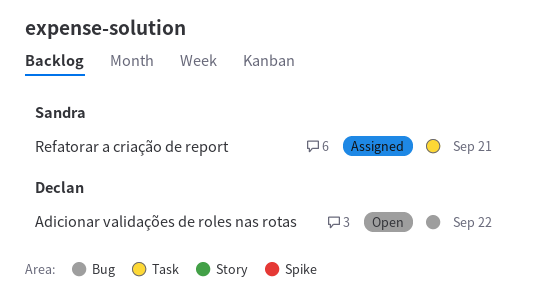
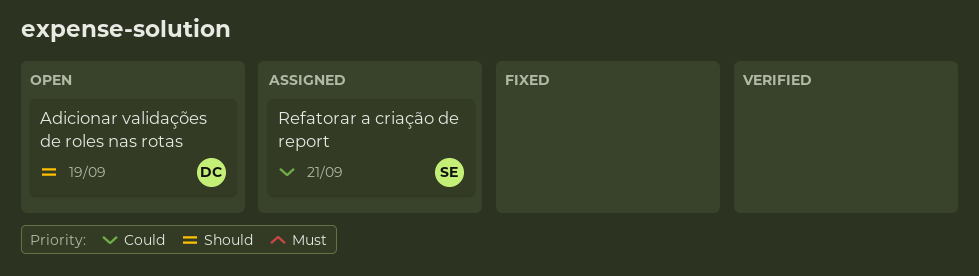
Adicionar validações de roles nas rotas, due: Sep 22 -> Sep 19

